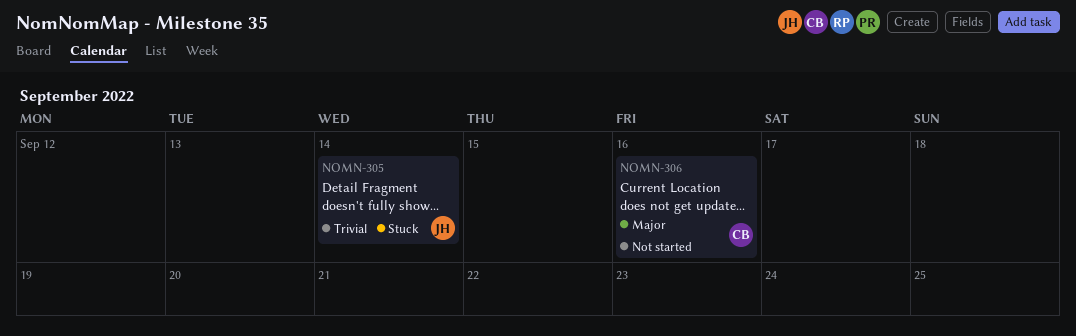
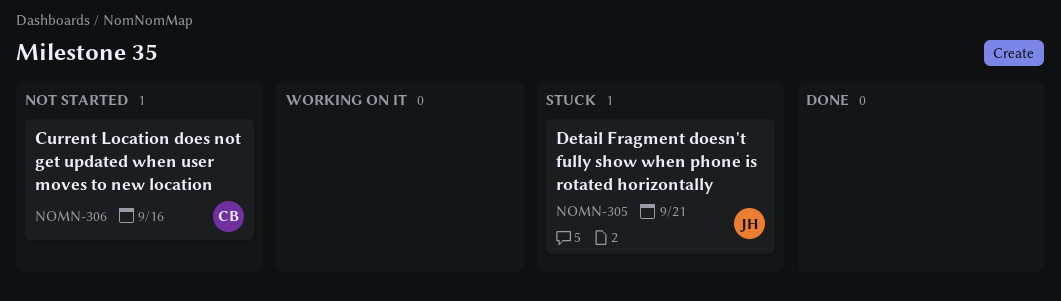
NOMN-305, due: Sep 14 -> Sep 21

